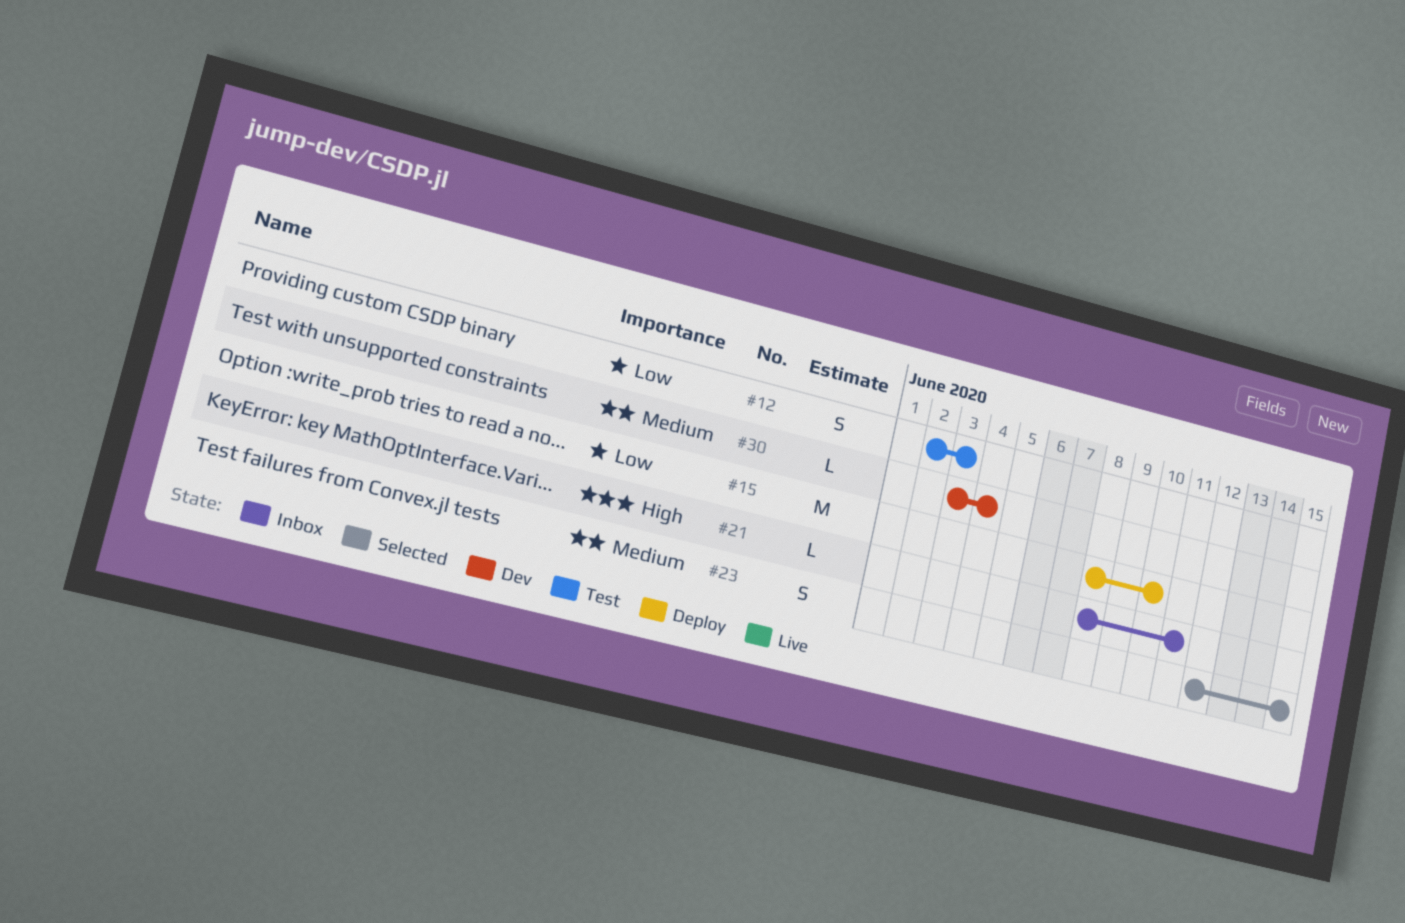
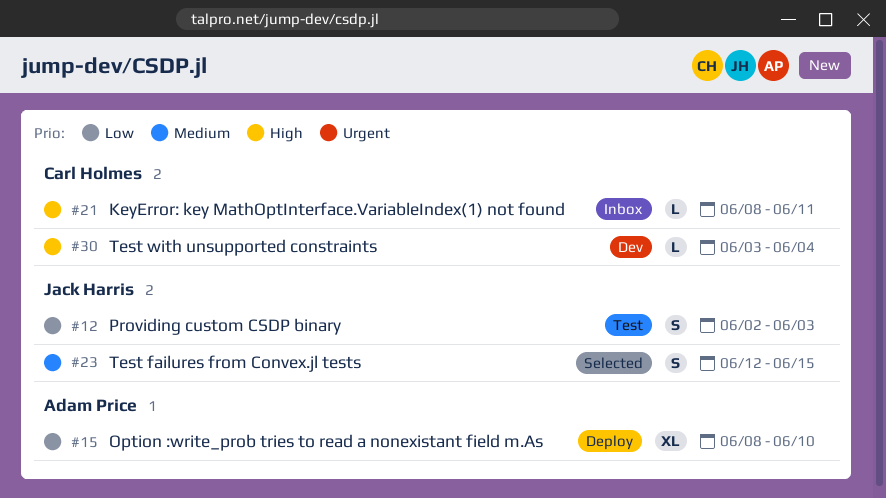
#15, estimate: M -> XL
#30, priority: Medium -> High

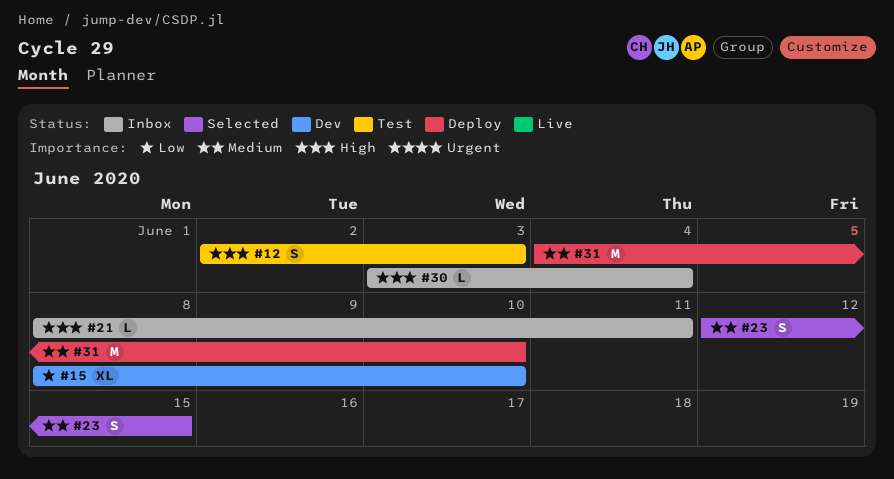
#12, priority: Low -> High
#15, status: Deploy -> Dev
#30, status: Dev -> Inbox
#31: none -> present

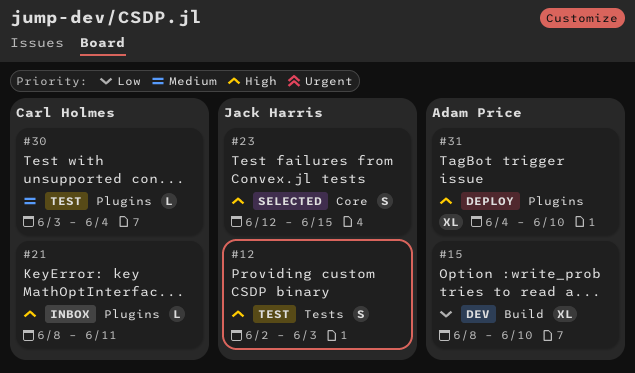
#23, priority: Medium -> High
#30, status: Inbox -> Test
#30, priority: High -> Medium
#31, priority: Medium -> High
#31, estimate: M -> XL

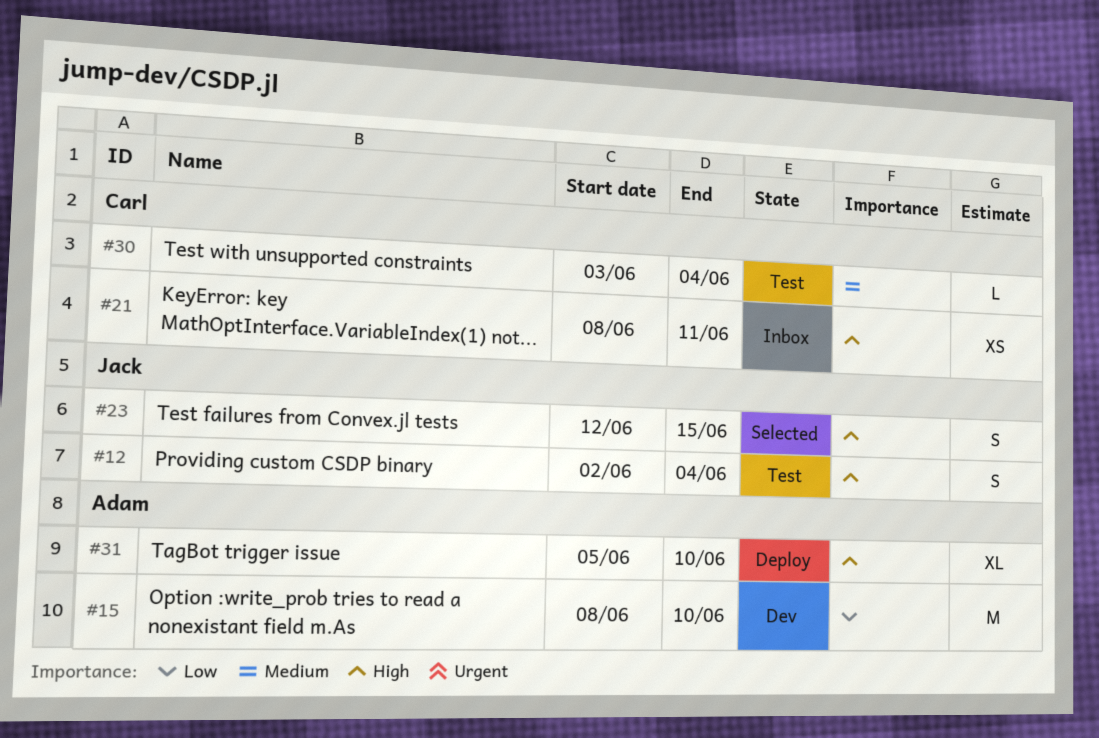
#12, due: Jun 3 -> Jun 4
#15, estimate: XL -> M
#21, estimate: L -> XS
#31, start: Jun 4 -> Jun 5

